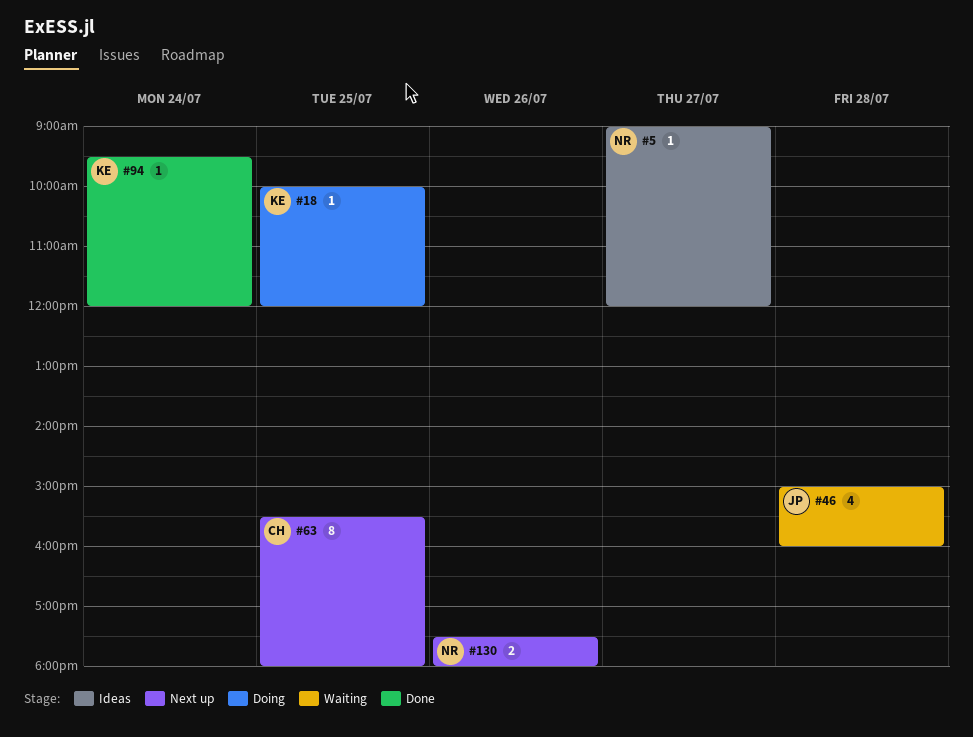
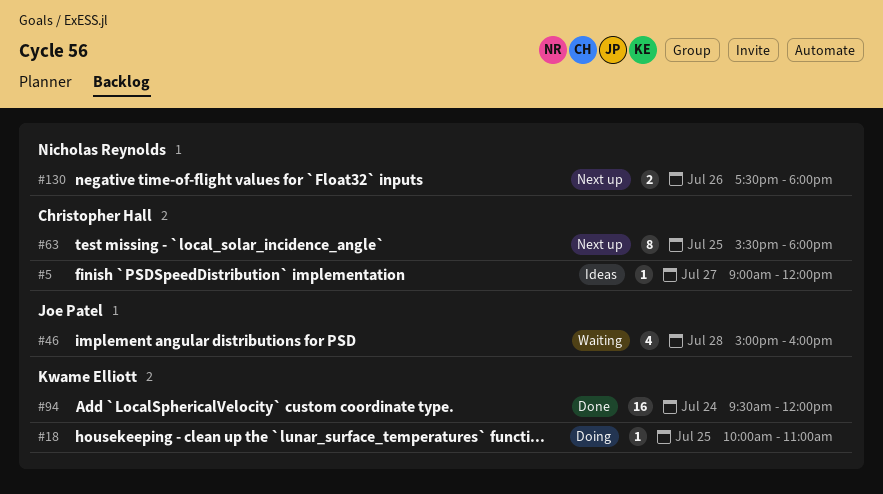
#5, owner: Nicholas Reynolds -> Christopher Hall
#18, ends: 12:00 -> 11:00
#94, estimate: 1 -> 16

